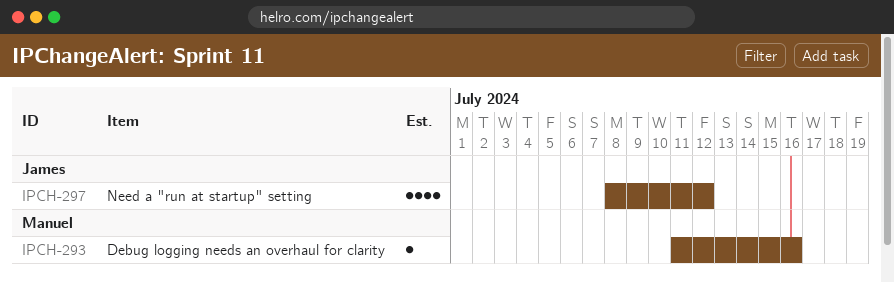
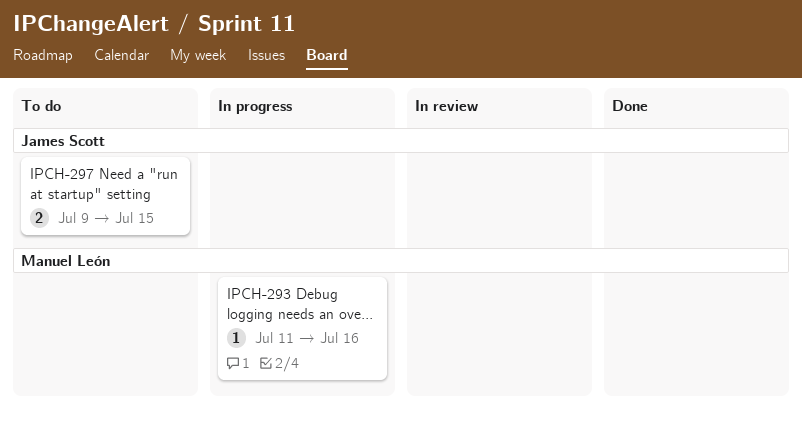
IPCH-297, estimate: 4 -> 2
IPCH-297, start: Jul 8 -> Jul 9
IPCH-297, due: Jul 12 -> Jul 15

